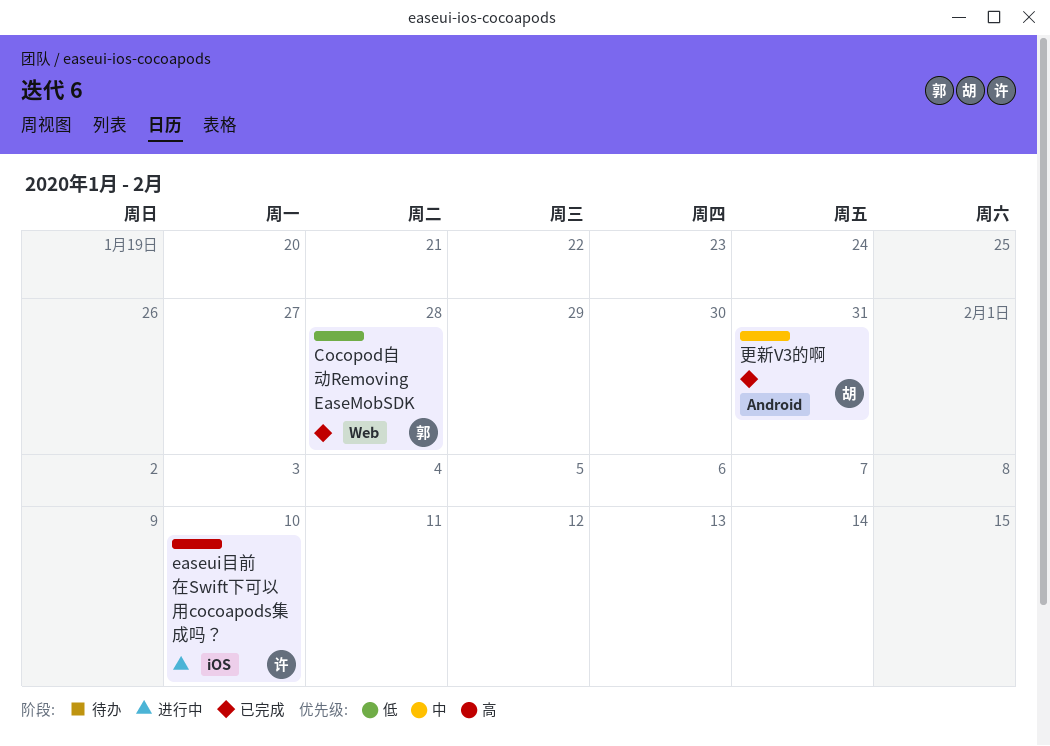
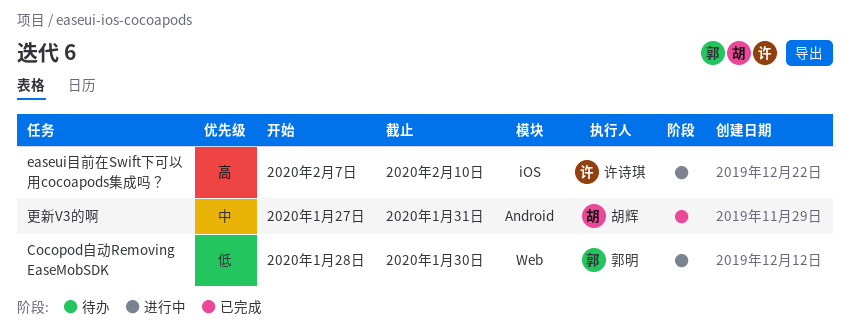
Cocopod自动Removing EaseMobSDK, status: 已完成 -> 进行中
Cocopod自动Removing EaseMobSDK, due: Jan 28 -> Jan 30

